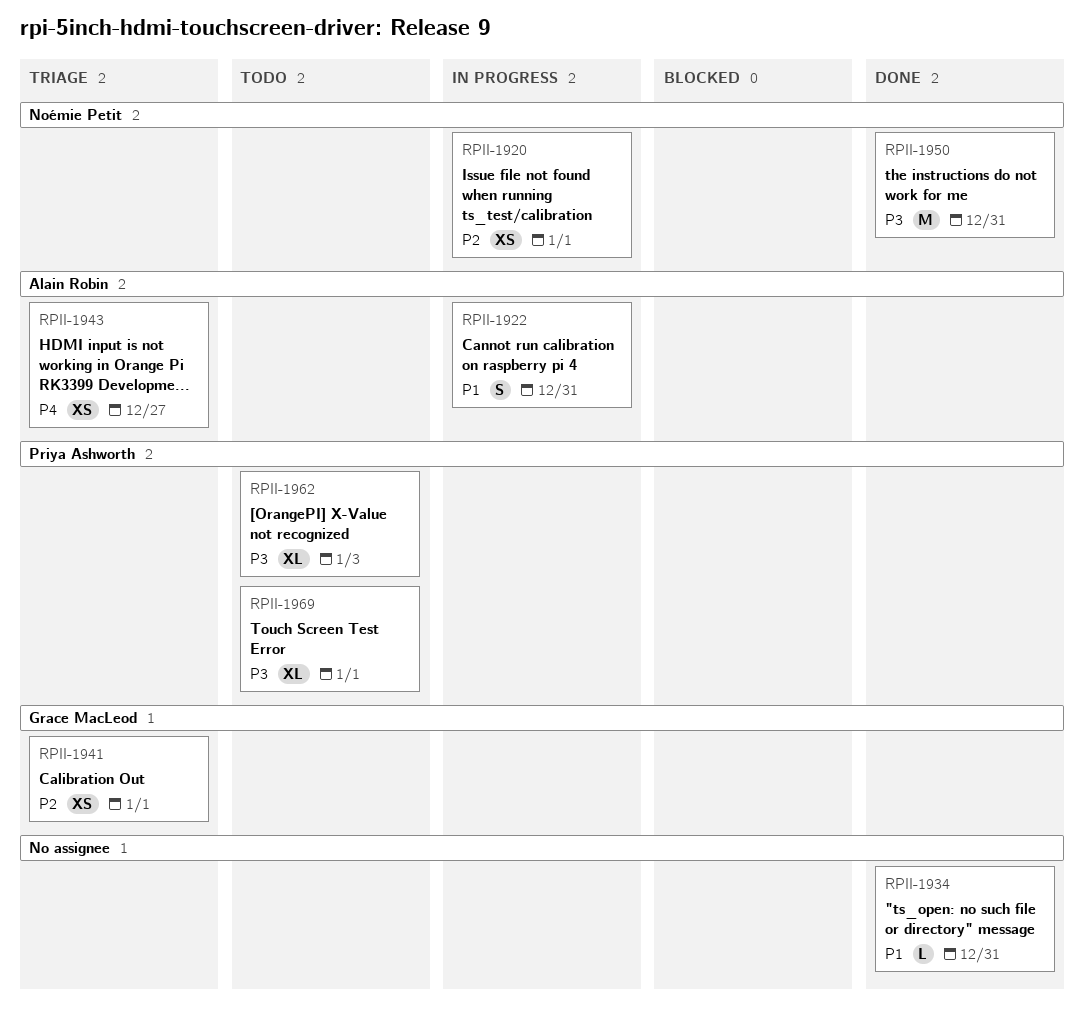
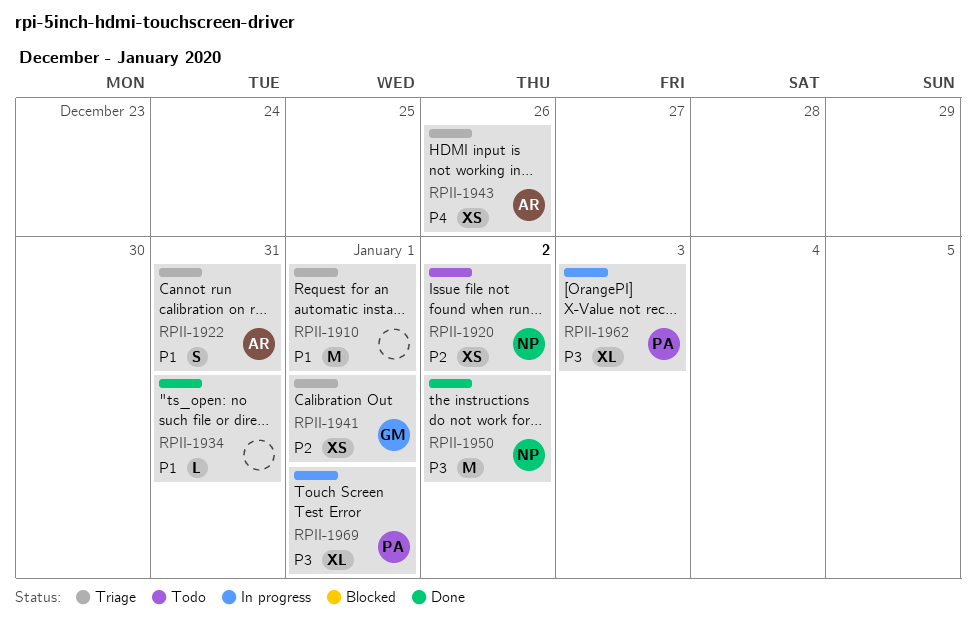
RPII-1910: none -> present
RPII-1920, status: In progress -> Todo
RPII-1920, due: Jan 1 -> Jan 2
RPII-1922, status: In progress -> Triage
RPII-1943, due: Dec 27 -> Dec 26
RPII-1950, due: Dec 31 -> Jan 2
RPII-1962, status: Todo -> In progress
RPII-1969, status: Todo -> In progress

